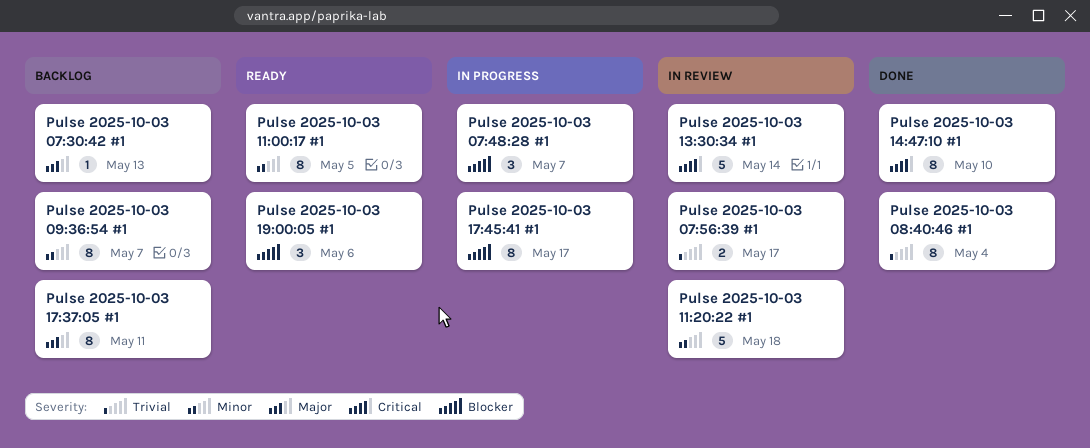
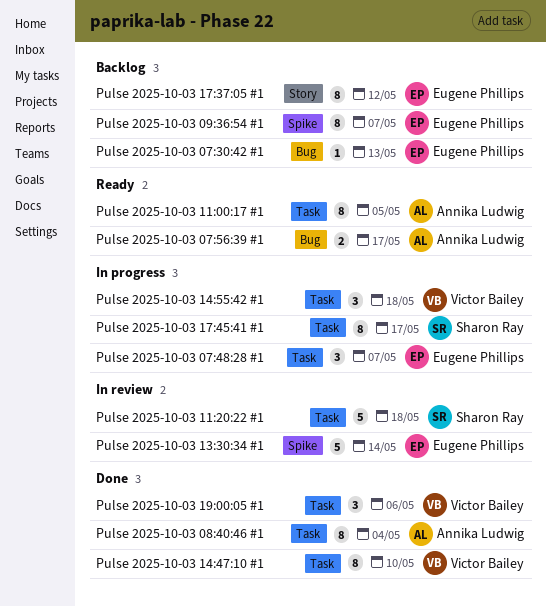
Pulse 2025-10-03 07:56:39 #1, status: In review -> Ready
Pulse 2025-10-03 14:55:42 #1: none -> present
Pulse 2025-10-03 17:37:05 #1, due: May 11 -> May 12
Pulse 2025-10-03 19:00:05 #1, status: Ready -> Done

